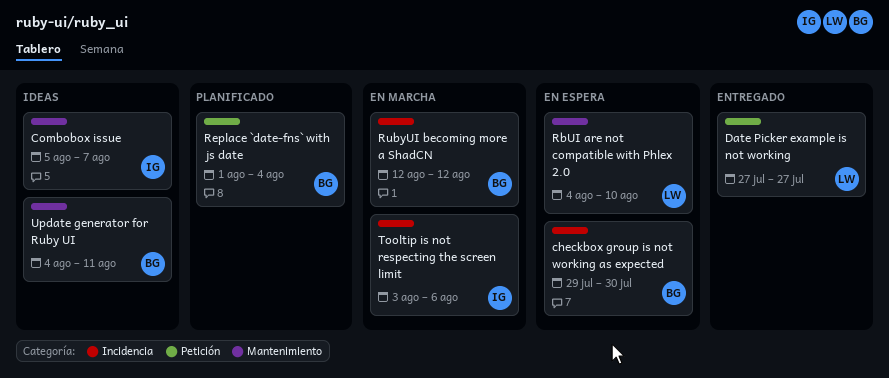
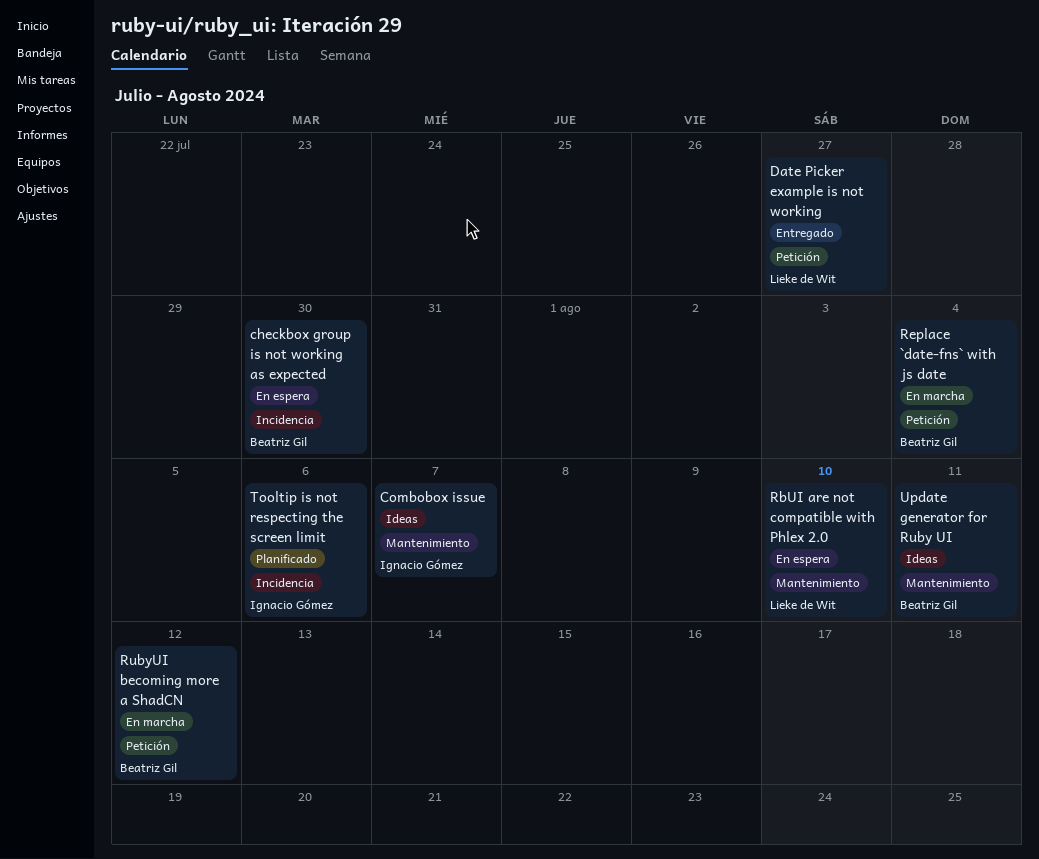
Replace `date-fns` with js date, status: Planificado -> En marcha
RubyUI becoming more a ShadCN, label: Incidencia -> Petición
Tooltip is not respecting the screen limit, status: En marcha -> Planificado

